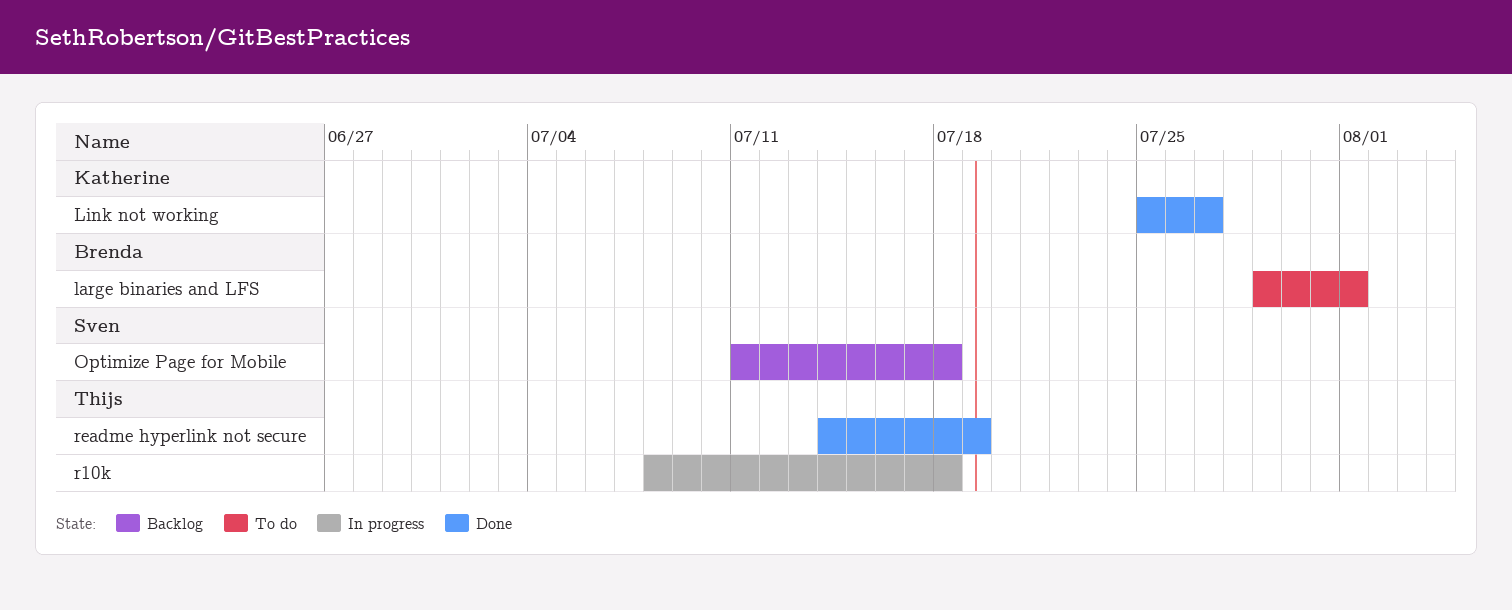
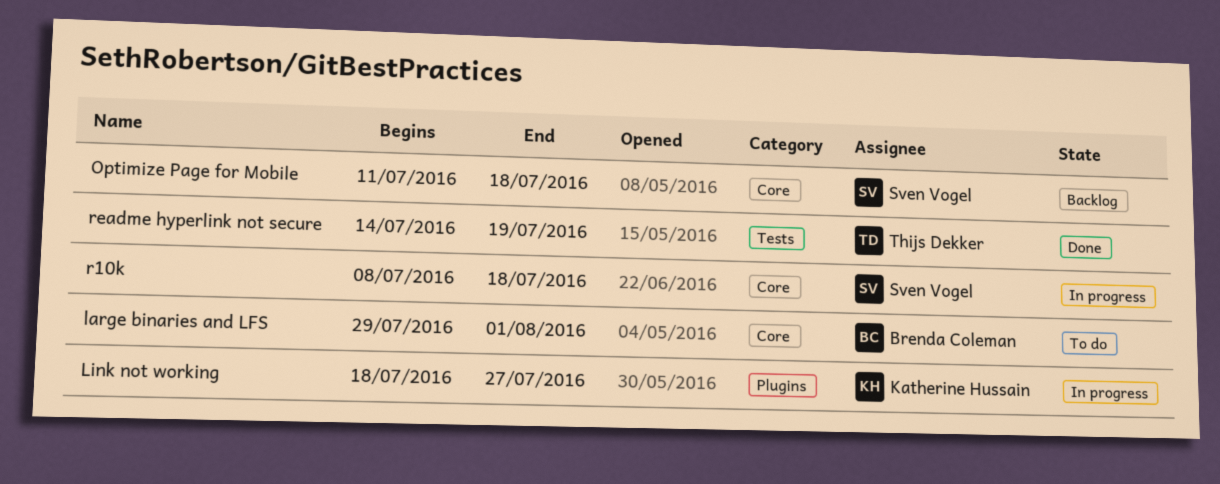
Link not working, status: Done -> In progress
Link not working, start: Jul 25 -> Jul 18
r10k, owner: Thijs Dekker -> Sven Vogel

